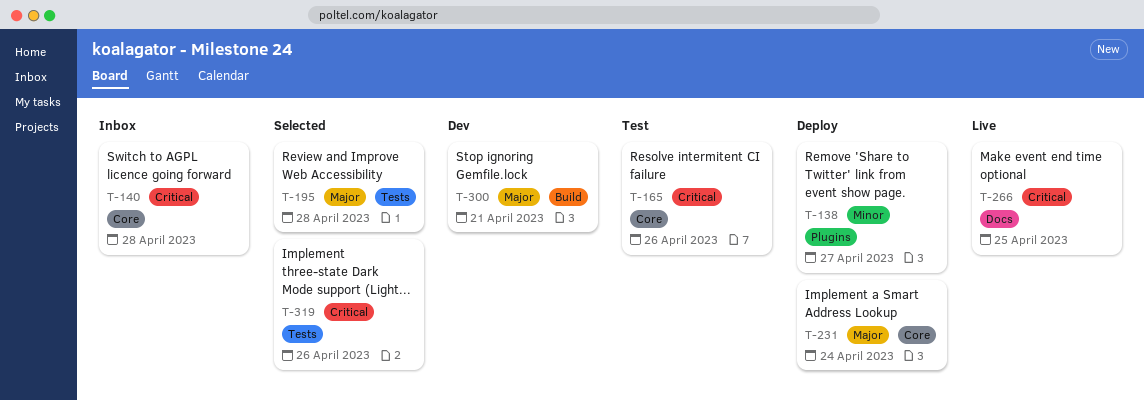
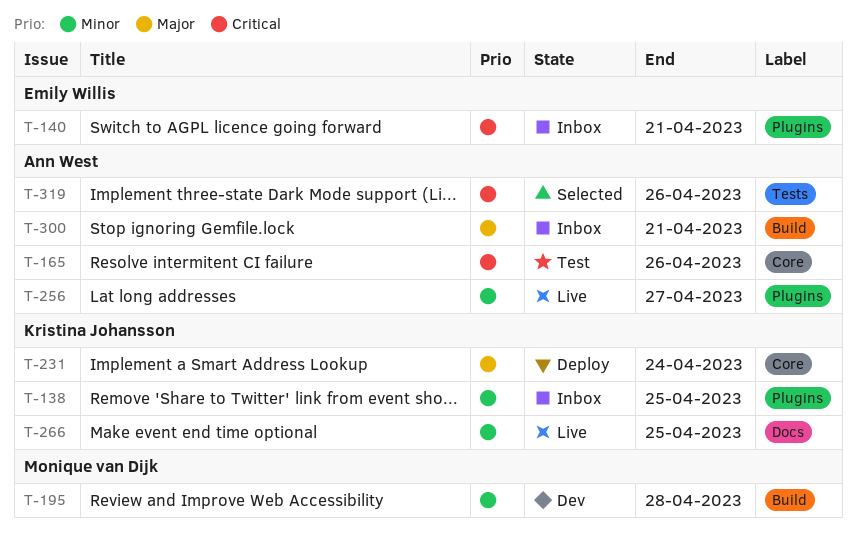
T-138, status: Deploy -> Inbox
T-138, due: Apr 27 -> Apr 25
T-140, label: Core -> Plugins
T-140, due: Apr 28 -> Apr 21
T-195, status: Selected -> Dev
T-195, priority: Major -> Minor
T-195, label: Tests -> Build
T-256: none -> present
T-266, priority: Critical -> Minor
T-300, status: Dev -> Inbox

